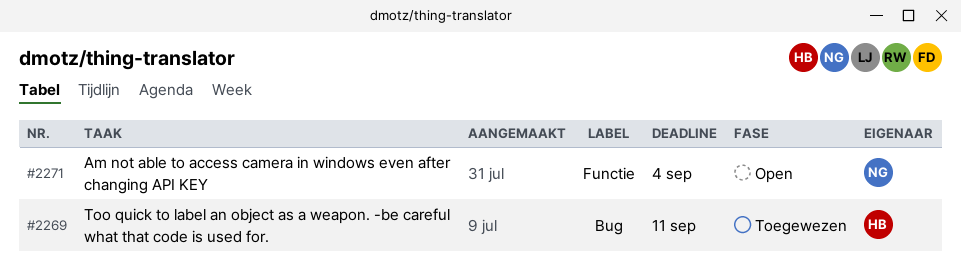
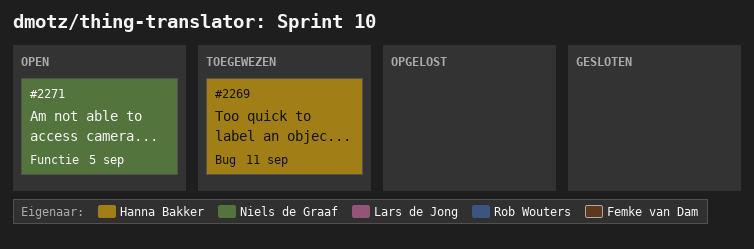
#2271, due: Sep 4 -> Sep 5

